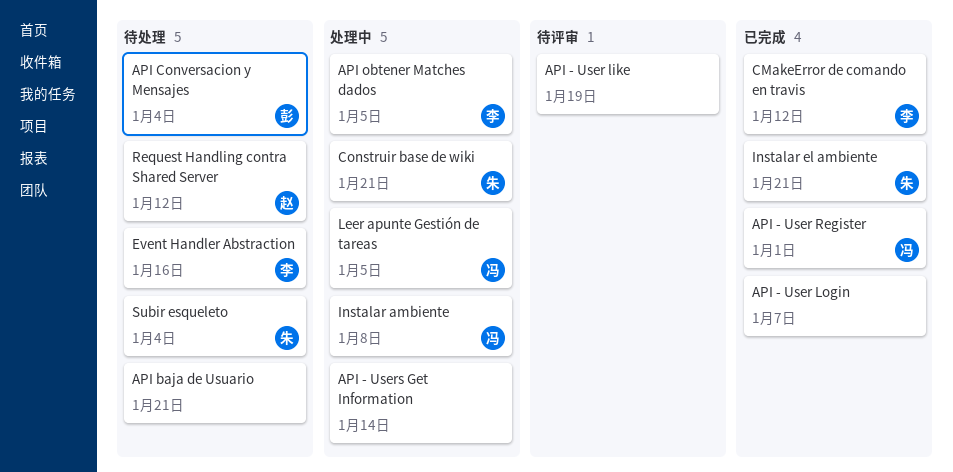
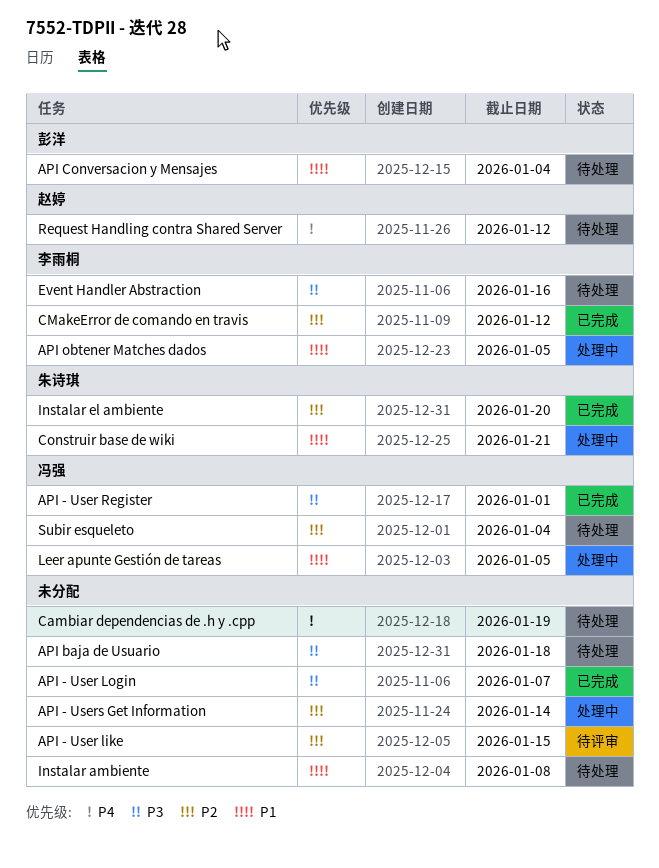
API - User like, due: Jan 19 -> Jan 15
API baja de Usuario, due: Jan 21 -> Jan 18
Cambiar dependencias de .h y .cpp: none -> present
Instalar ambiente, status: 处理中 -> 待处理
Instalar ambiente, owner: 冯强 -> none
Instalar el ambiente, due: Jan 21 -> Jan 20
Subir esqueleto, owner: 朱诗琪 -> 冯强

